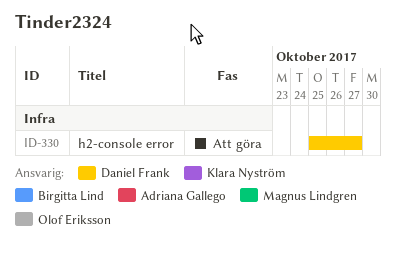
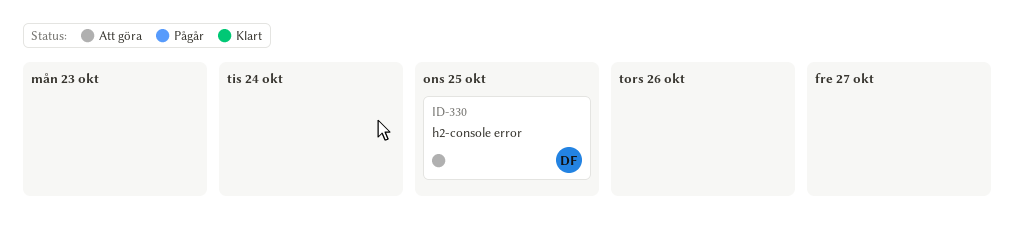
ID-330, due: Oct 27 -> Oct 25

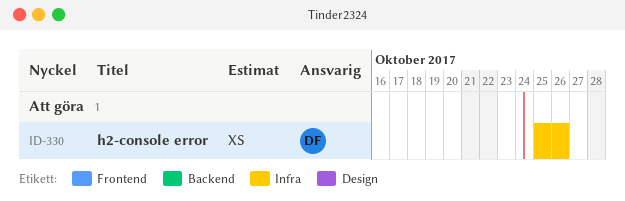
ID-330, due: Oct 25 -> Oct 26

